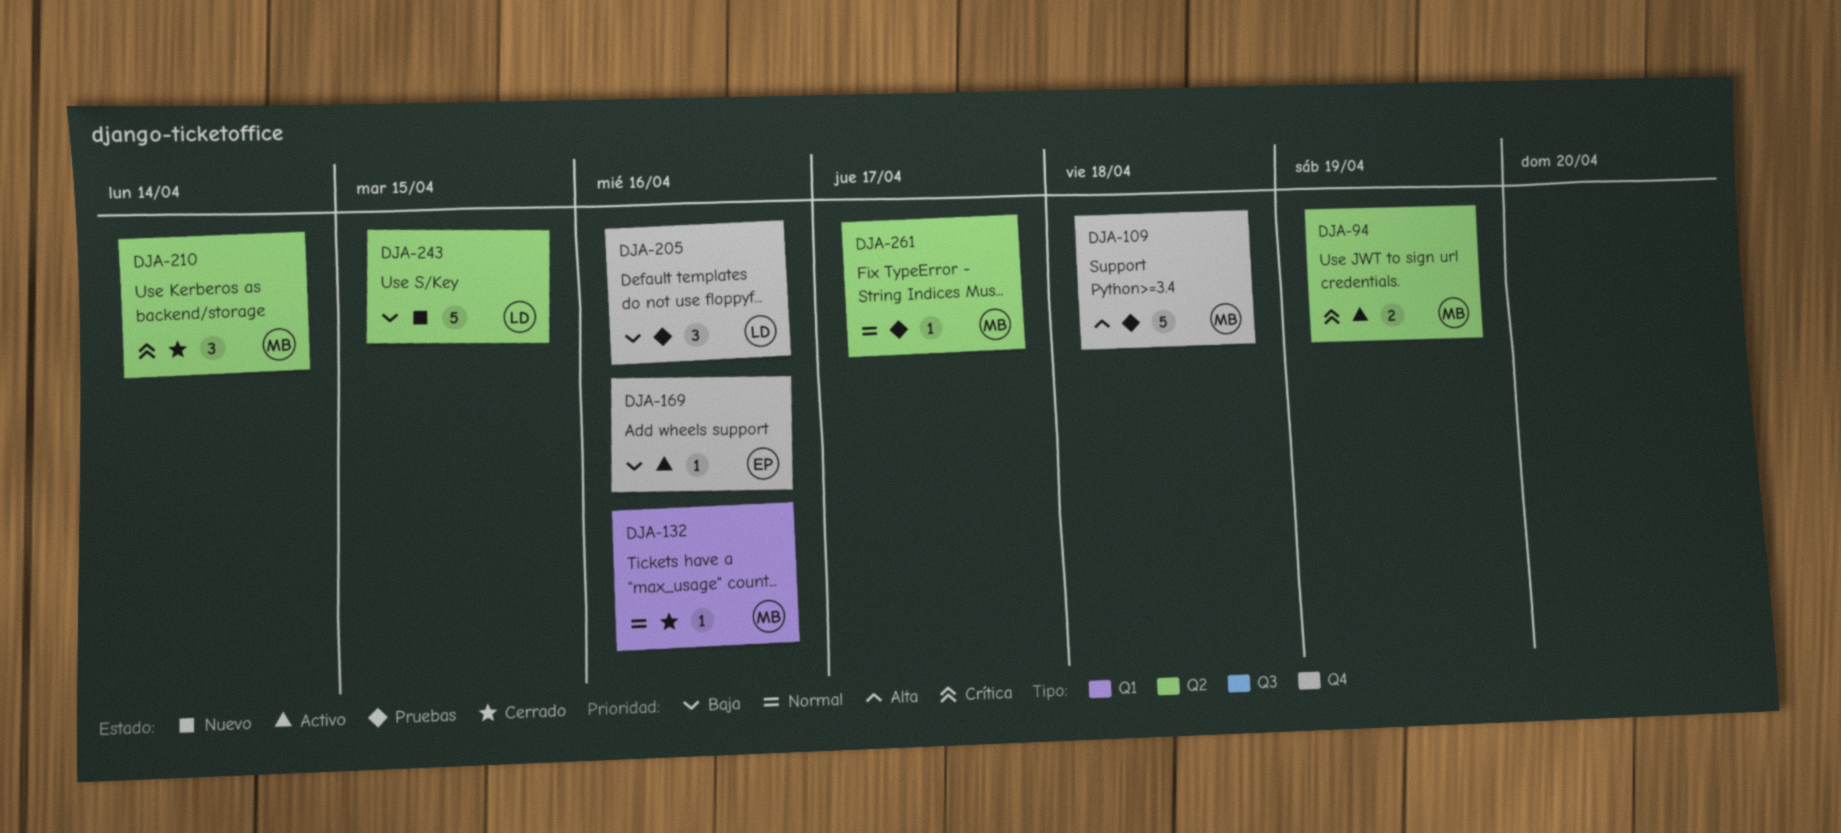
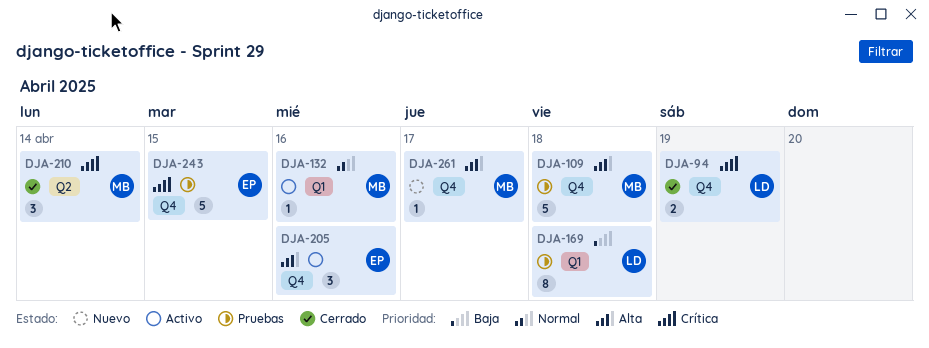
DJA-94, status: Activo -> Cerrado
DJA-94, owner: MB -> LD
DJA-94, label: Q2 -> Q4
DJA-132, status: Cerrado -> Activo
DJA-169, status: Activo -> Pruebas
DJA-169, owner: EP -> LD
DJA-169, label: Q4 -> Q1
DJA-169, estimate: 1 -> 8
DJA-169, due: Apr 16 -> Apr 18
DJA-205, status: Pruebas -> Activo
DJA-205, owner: LD -> EP
DJA-205, priority: Baja -> Alta
DJA-243, status: Nuevo -> Pruebas
DJA-243, owner: LD -> EP
DJA-243, priority: Baja -> Crítica
DJA-243, label: Q2 -> Q4
DJA-261, status: Pruebas -> Nuevo
DJA-261, priority: Normal -> Alta
DJA-261, label: Q2 -> Q4

